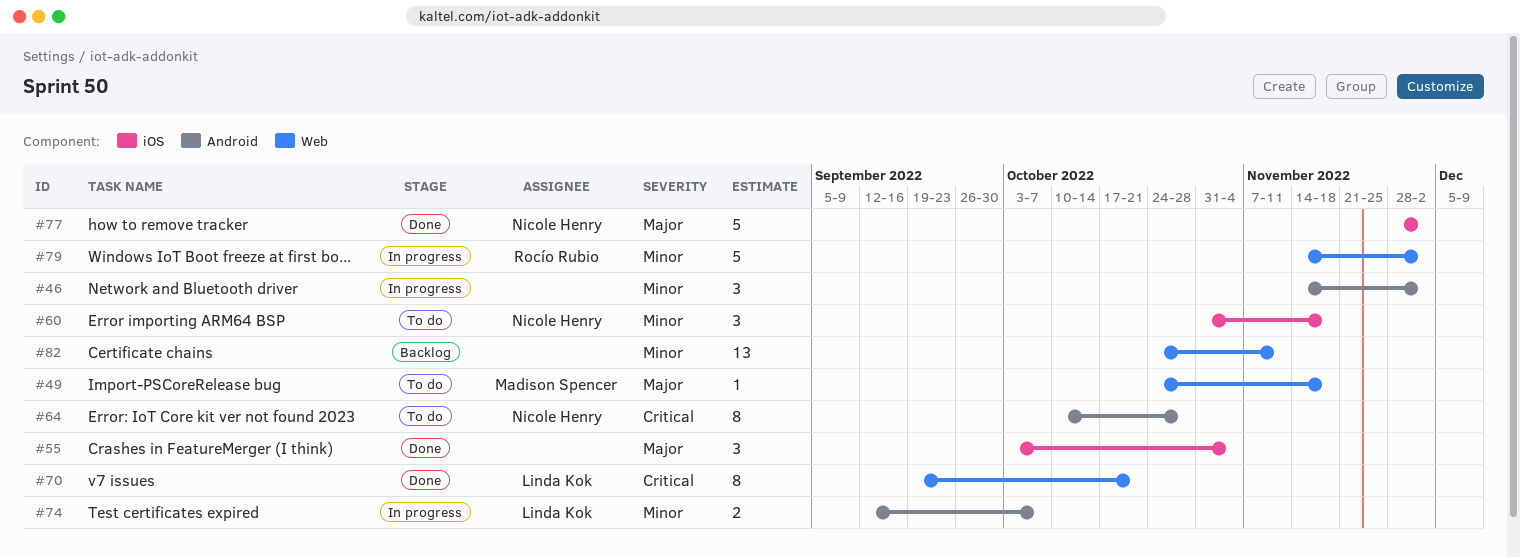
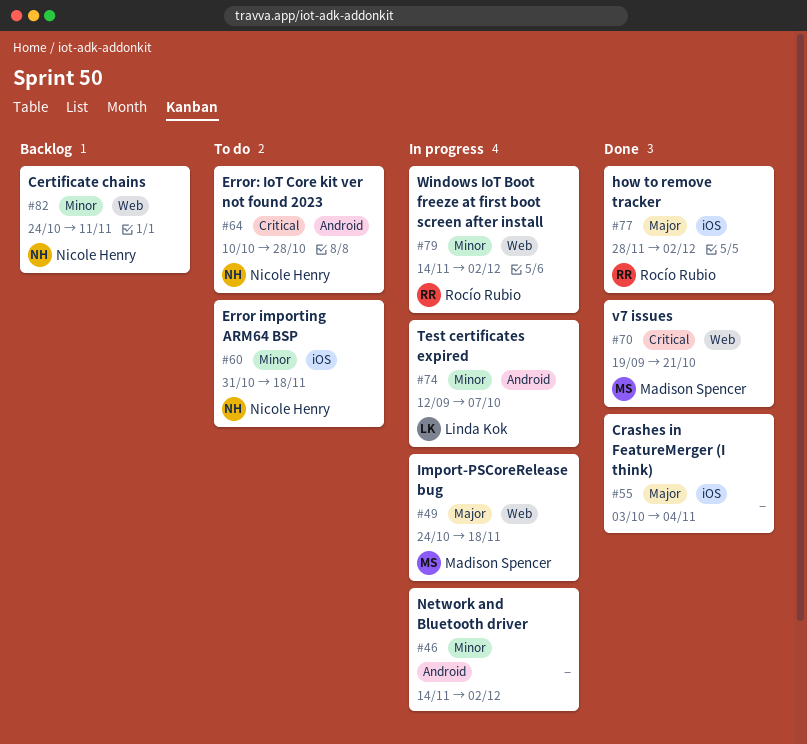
#49, status: To do -> In progress
#70, owner: Linda Kok -> Madison Spencer
#77, owner: Nicole Henry -> Rocío Rubio
#82, owner: none -> Nicole Henry

